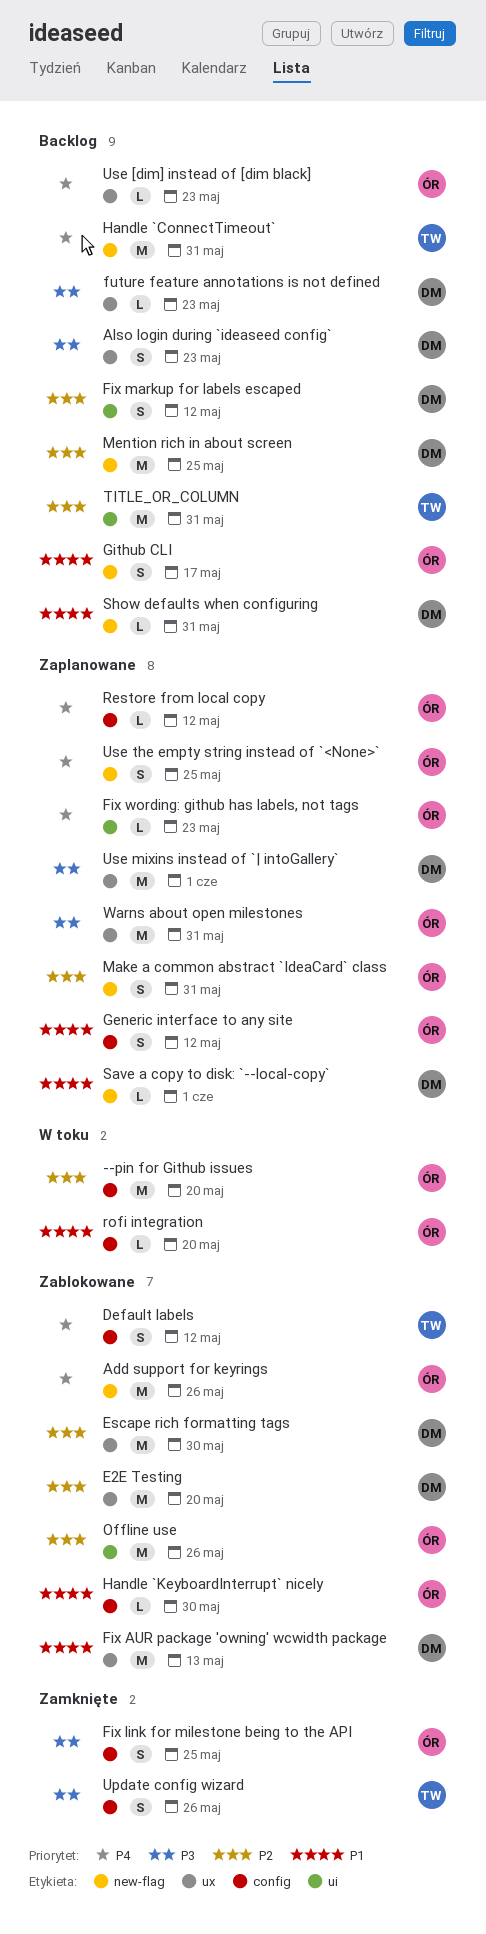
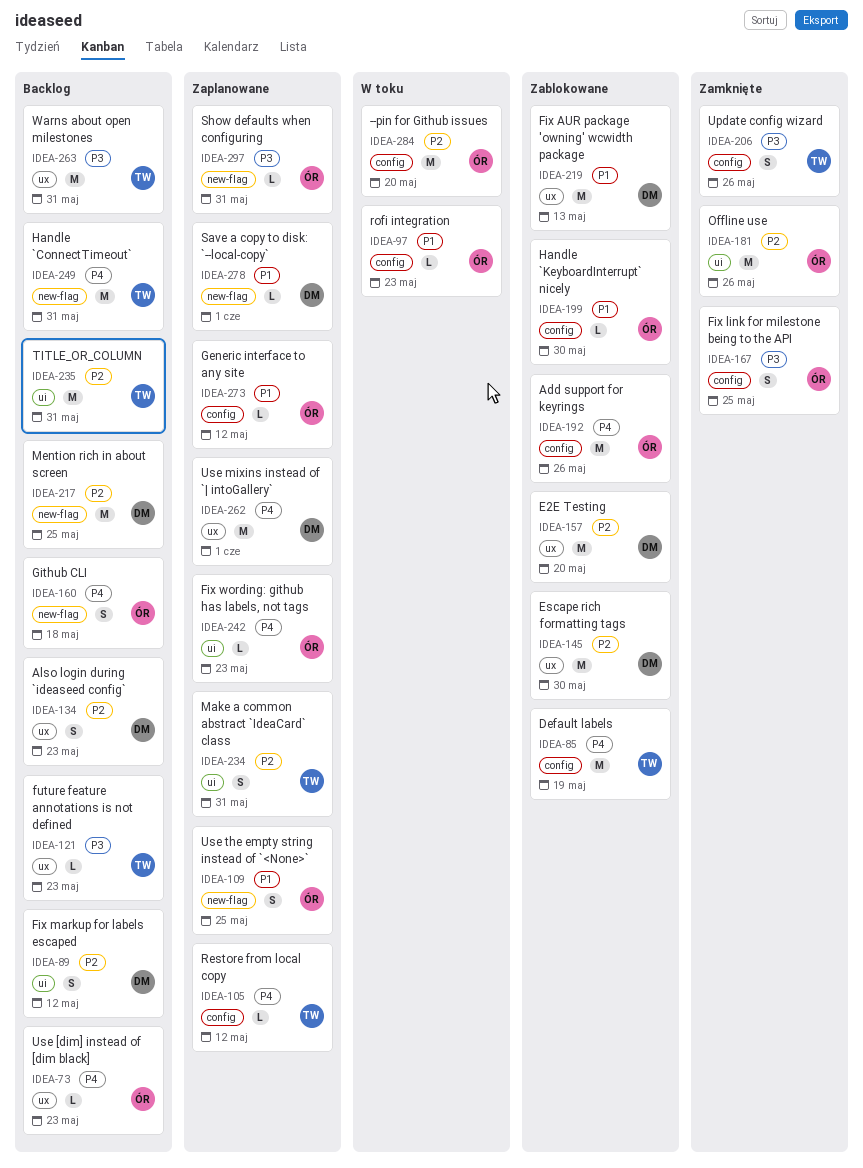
Add support for keyrings, label: new-flag -> config
Also login during `ideaseed config`, priority: P3 -> P2
Default labels, estimate: S -> M
Default labels, due: May 12 -> May 19
future feature annotations is not defined, owner: DM -> TW
Generic interface to any site, estimate: S -> L
Github CLI, priority: P1 -> P4
Github CLI, due: May 17 -> May 18
Make a common abstract `IdeaCard` class, owner: ÓR -> TW
Make a common abstract `IdeaCard` class, label: new-flag -> ui
Offline use, status: Zablokowane -> Zamknięte
Restore from local copy, owner: ÓR -> TW
rofi integration, due: May 20 -> May 23
Show defaults when configuring, status: Backlog -> Zaplanowane
Show defaults when configuring, owner: DM -> ÓR
Show defaults when configuring, priority: P1 -> P3
Use mixins instead of `| intoGallery`, priority: P3 -> P4
Use the empty string instead of `<None>`, priority: P4 -> P1
Warns about open milestones, status: Zaplanowane -> Backlog
Warns about open milestones, owner: ÓR -> TW

